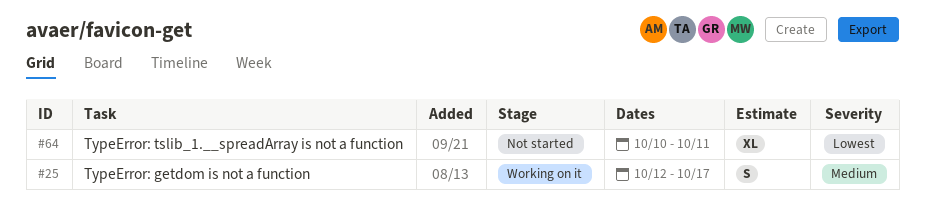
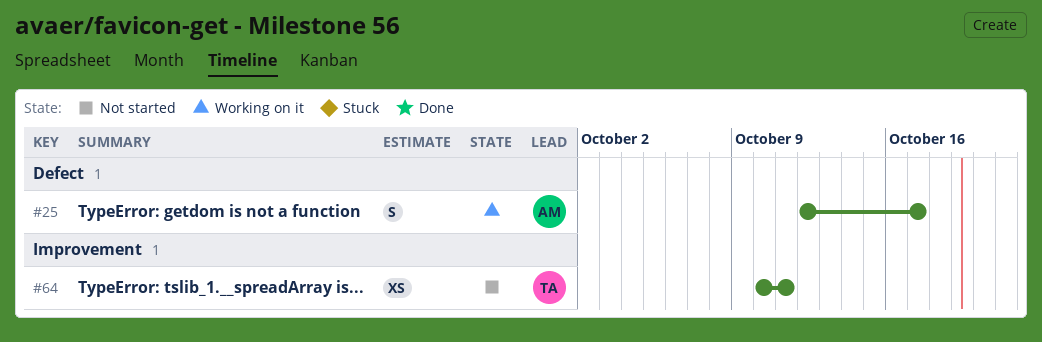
#64, estimate: XL -> XS

